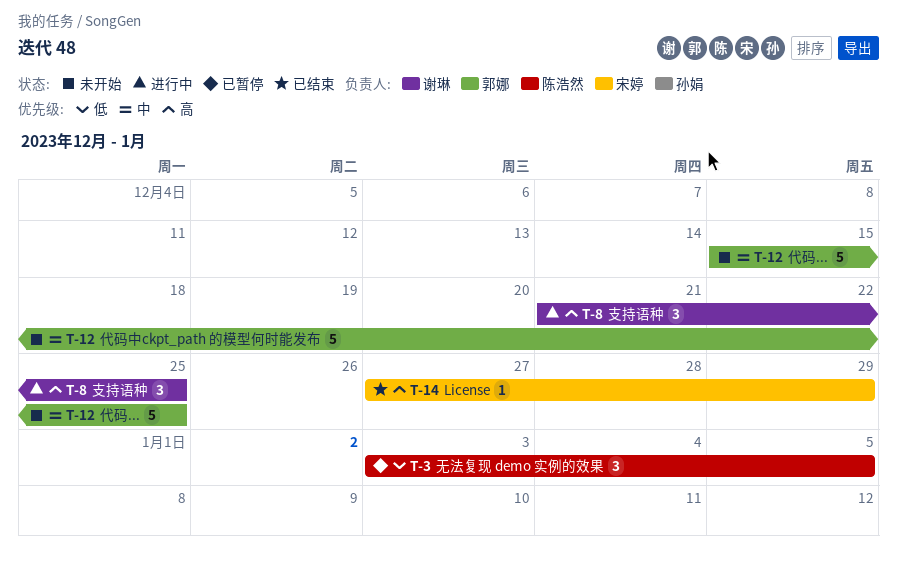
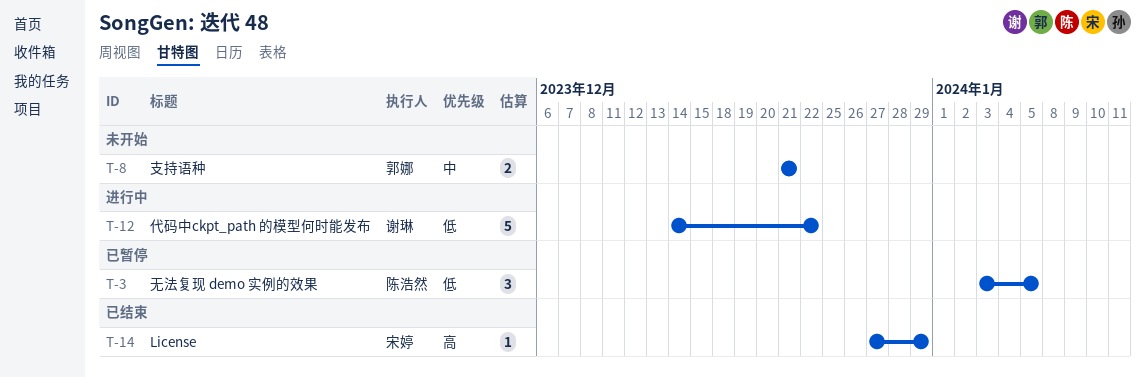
T-8, status: 进行中 -> 未开始
T-8, owner: 谢琳 -> 郭娜
T-8, priority: 高 -> 中
T-8, estimate: 3 -> 2
T-8, due: Dec 25 -> Dec 21
T-12, status: 未开始 -> 进行中
T-12, owner: 郭娜 -> 谢琳
T-12, priority: 中 -> 低
T-12, start: Dec 15 -> Dec 14
T-12, due: Dec 25 -> Dec 22

